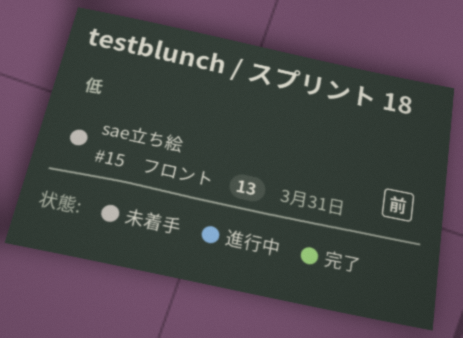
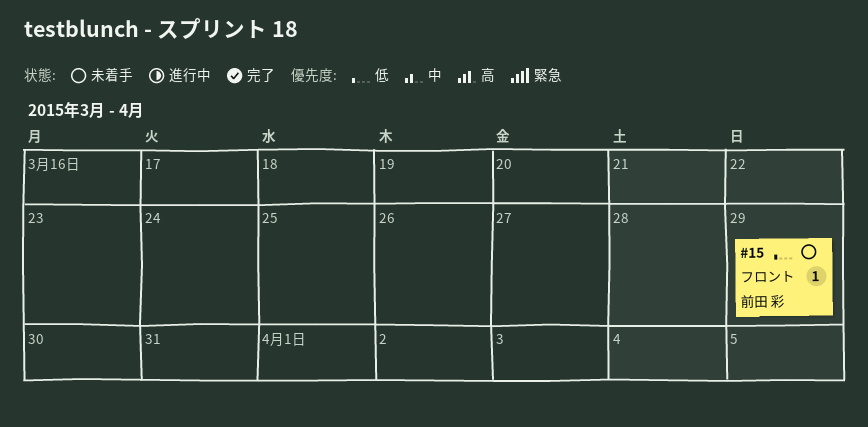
#15, estimate: 13 -> 1
#15, due: Mar 31 -> Mar 29

